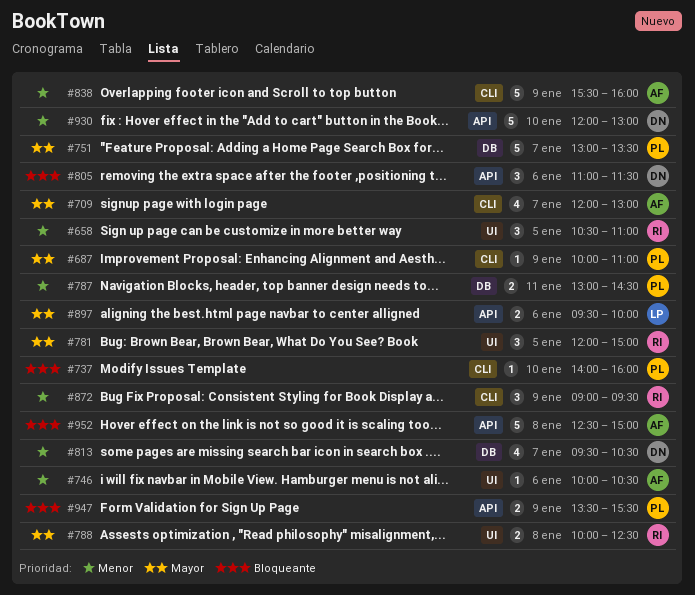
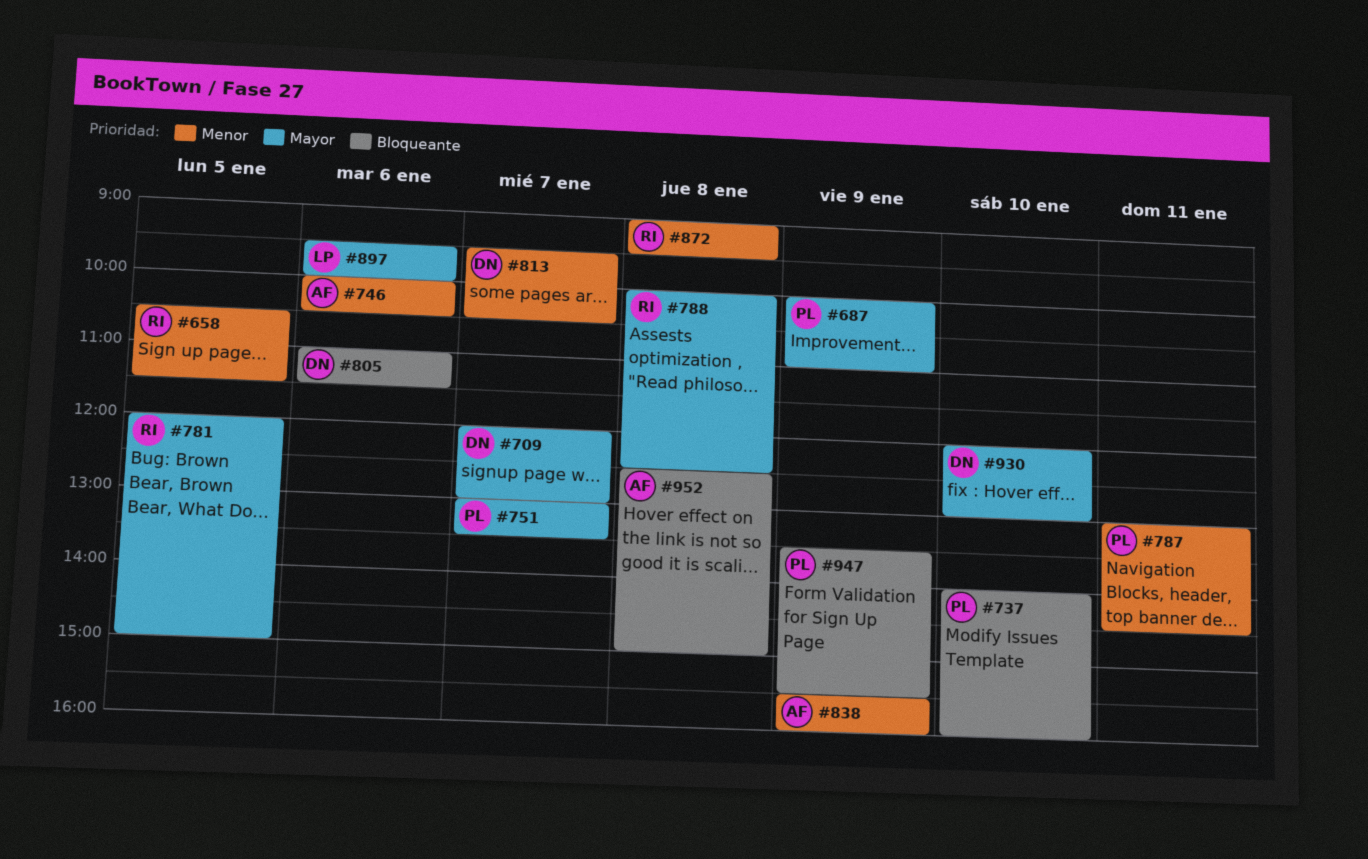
#658, ends: 11:00 -> 11:30
#709, owner: AF -> DN
#872, day: Jan 9 -> Jan 8
#930, priority: Menor -> Mayor

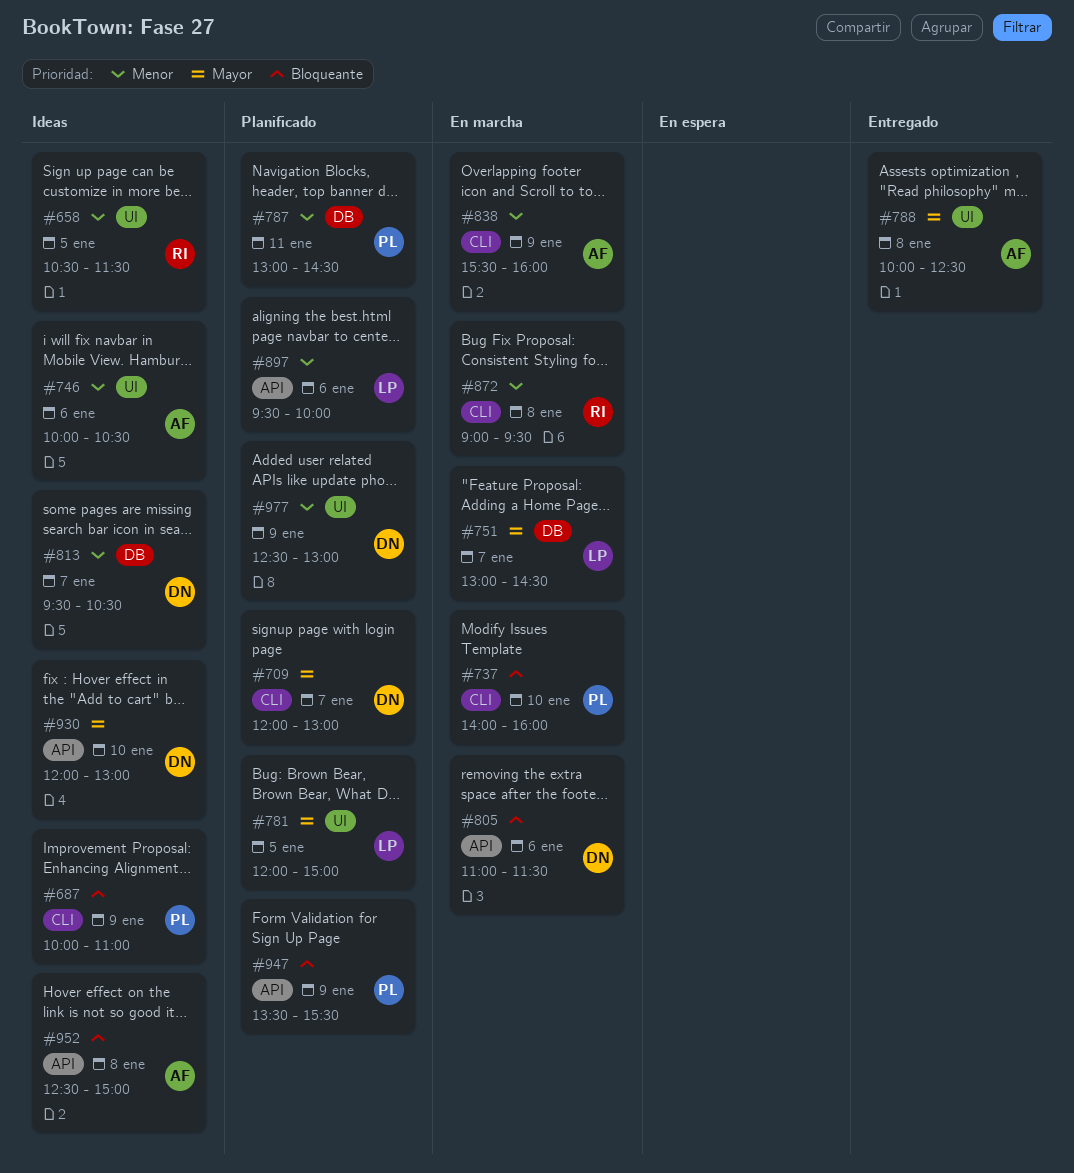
#687, priority: Mayor -> Bloqueante
#751, owner: PL -> LP
#751, ends: 13:30 -> 14:30
#781, owner: RI -> LP
#788, owner: RI -> AF
#897, priority: Mayor -> Menor
#977: none -> present

